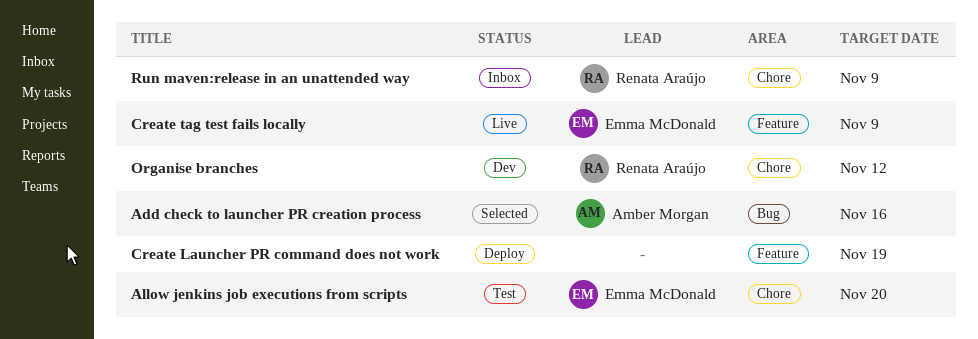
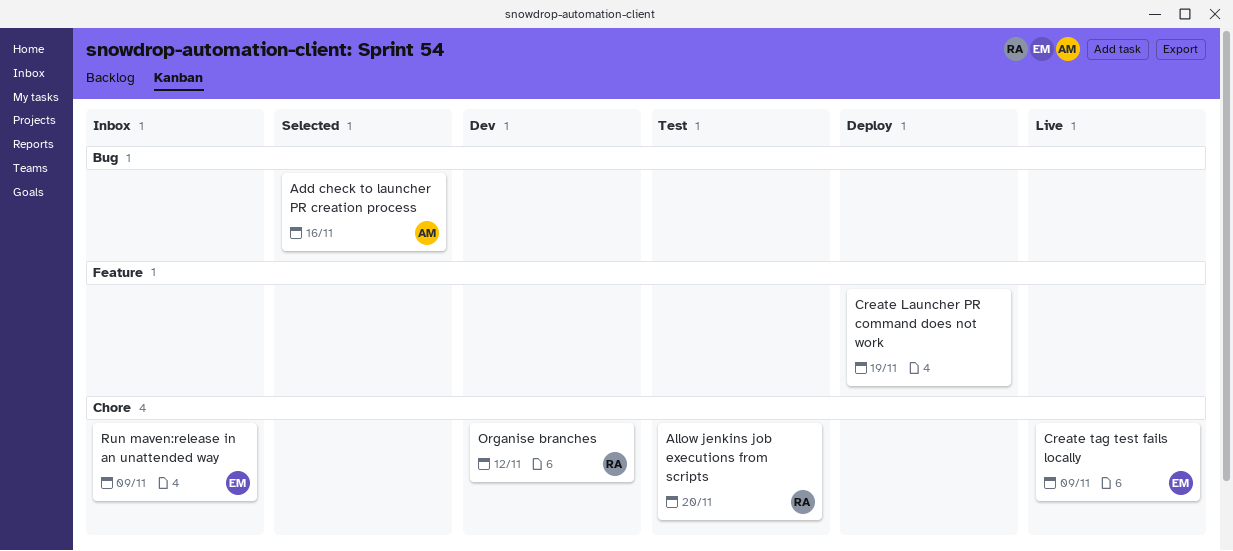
Allow jenkins job executions from scripts, owner: Emma McDonald -> Renata Araújo
Create tag test fails locally, label: Feature -> Chore
Run maven:release in an unattended way, owner: Renata Araújo -> Emma McDonald

